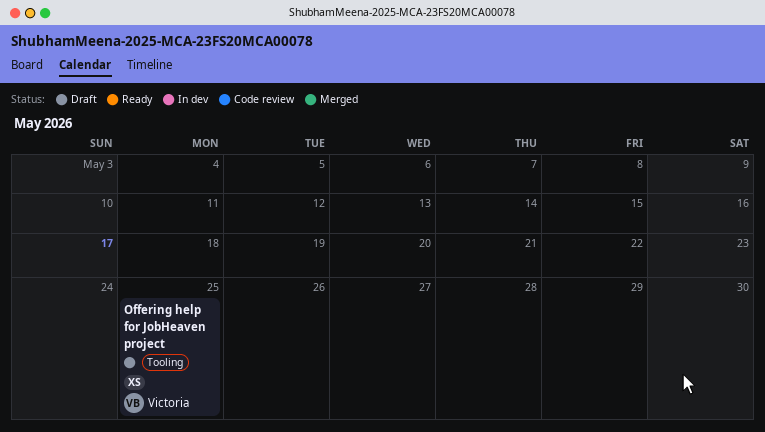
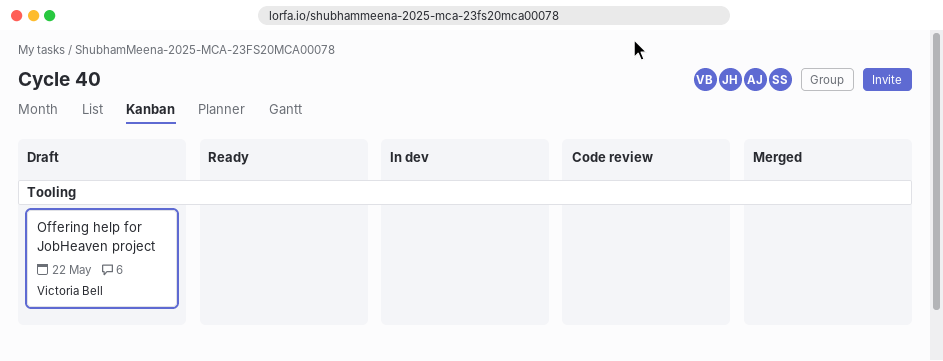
Offering help for JobHeaven project, due: May 25 -> May 22

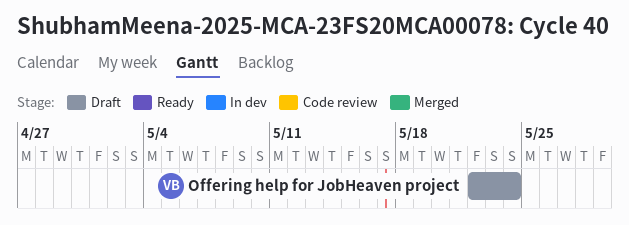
Offering help for JobHeaven project, due: May 22 -> May 24

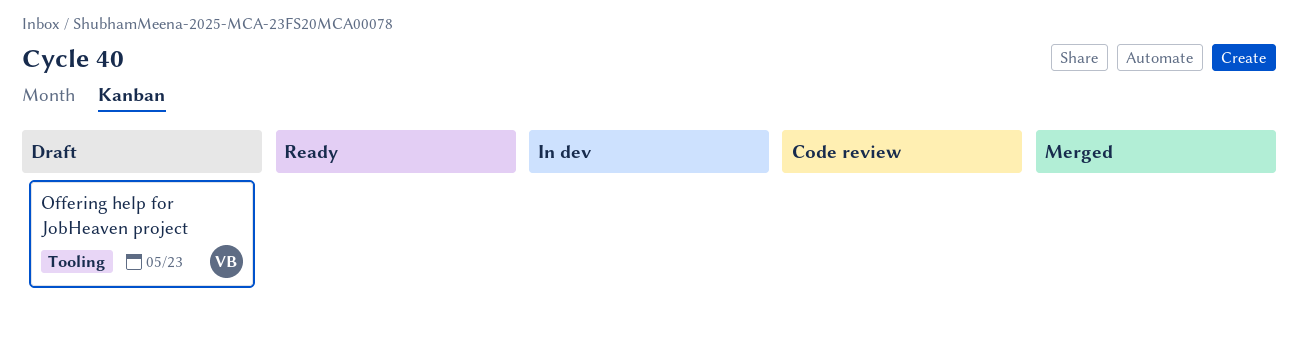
Offering help for JobHeaven project, due: May 24 -> May 23

